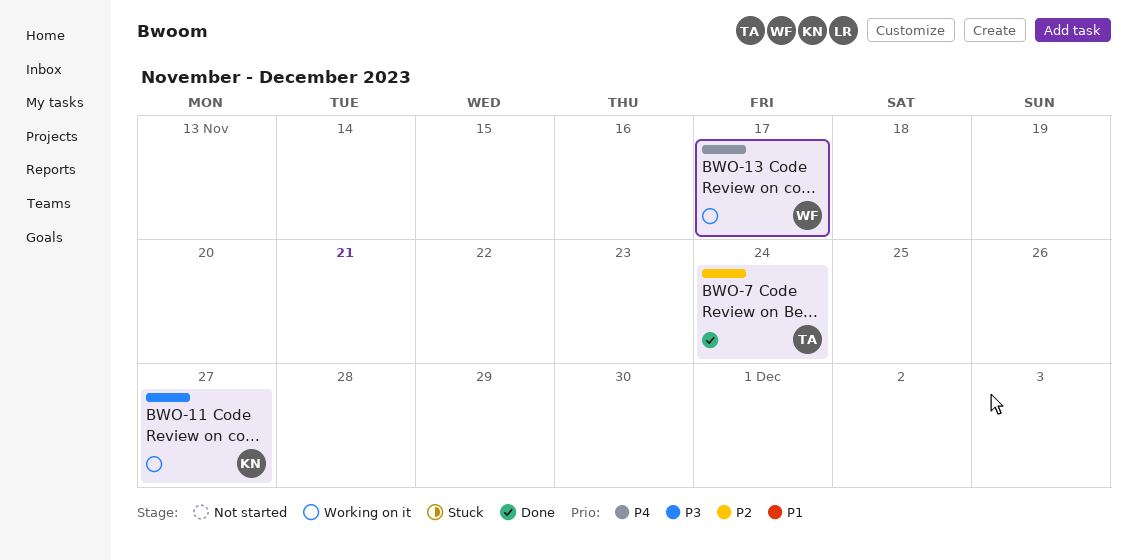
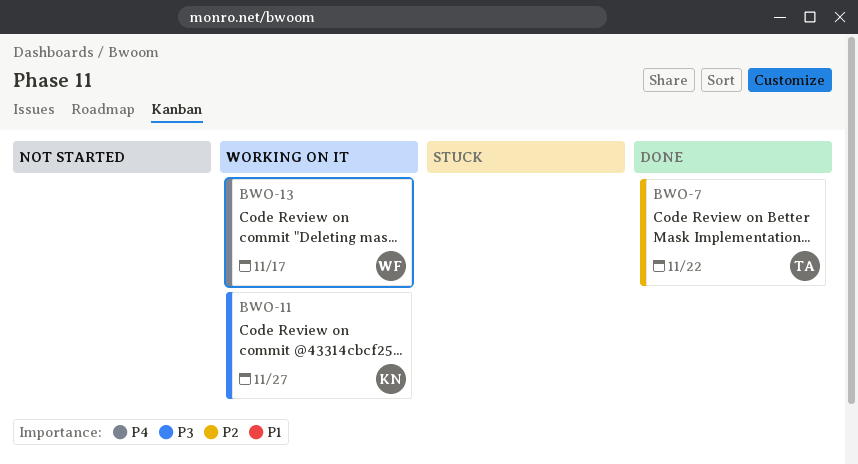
BWO-7, due: Nov 24 -> Nov 22

